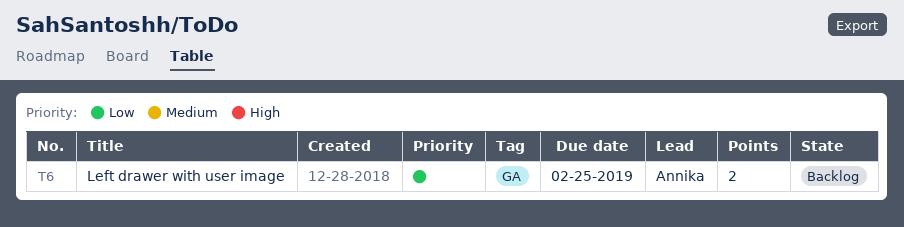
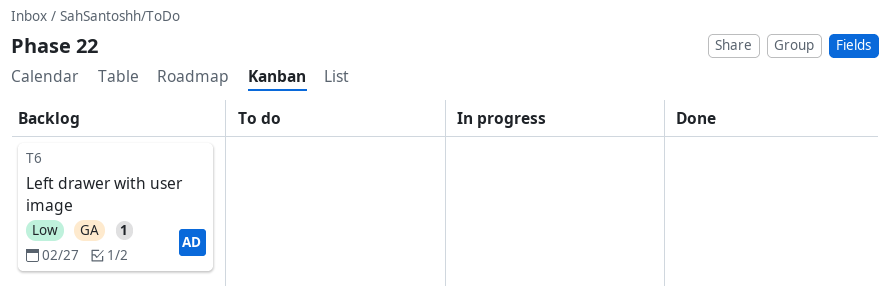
T6, estimate: 2 -> 1
T6, due: Feb 25 -> Feb 27

